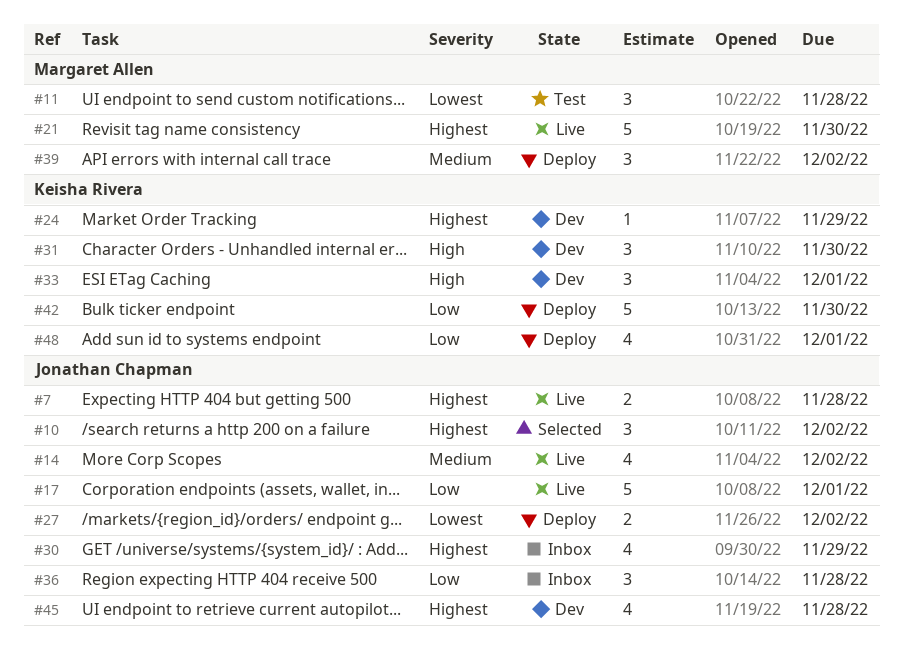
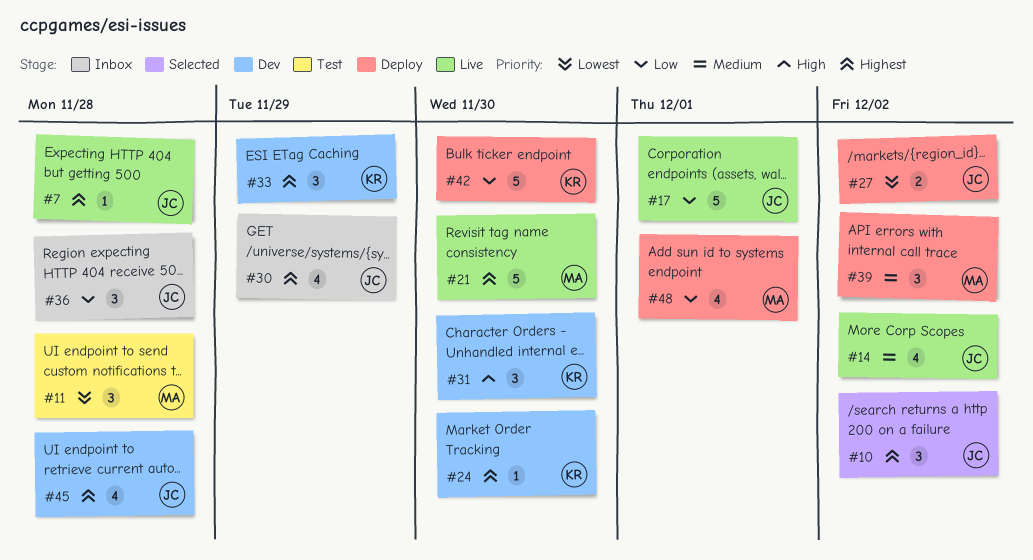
#7, estimate: 2 -> 1
#24, due: Nov 29 -> Nov 30
#33, priority: High -> Highest
#33, due: Dec 1 -> Nov 29
#48, owner: Keisha Rivera -> Margaret Allen

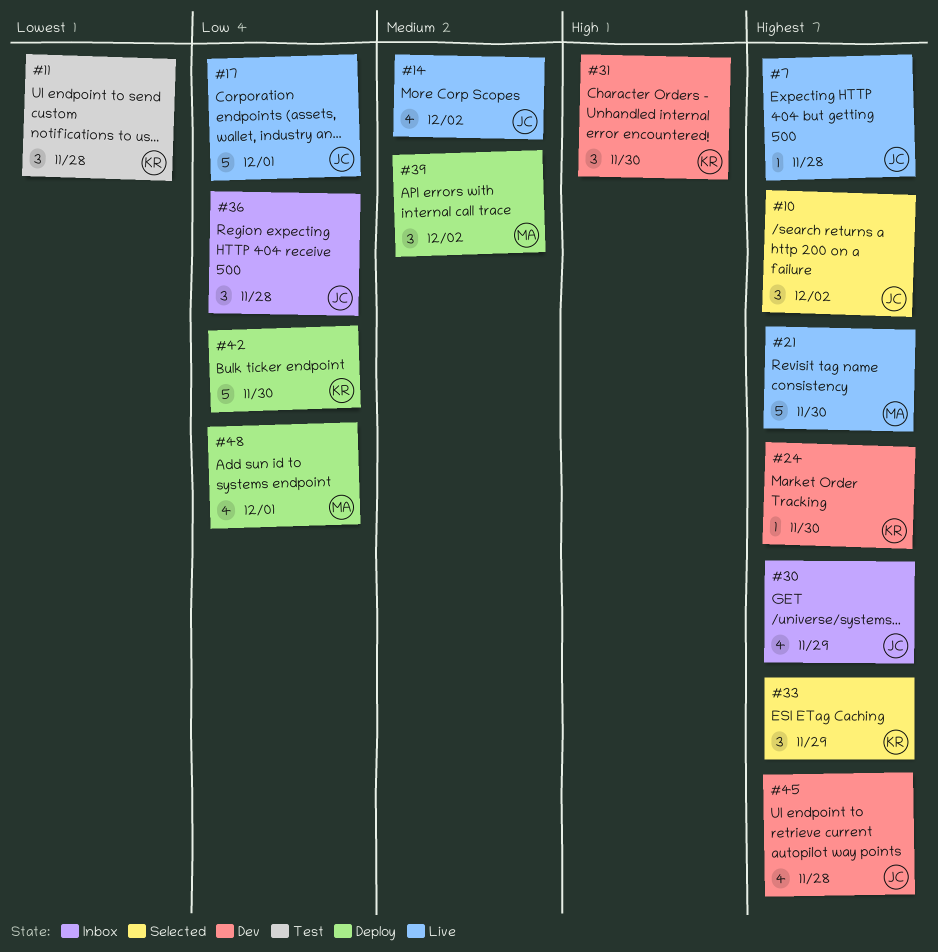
#11, owner: MA -> KR
#27: present -> none
#33, status: Dev -> Selected

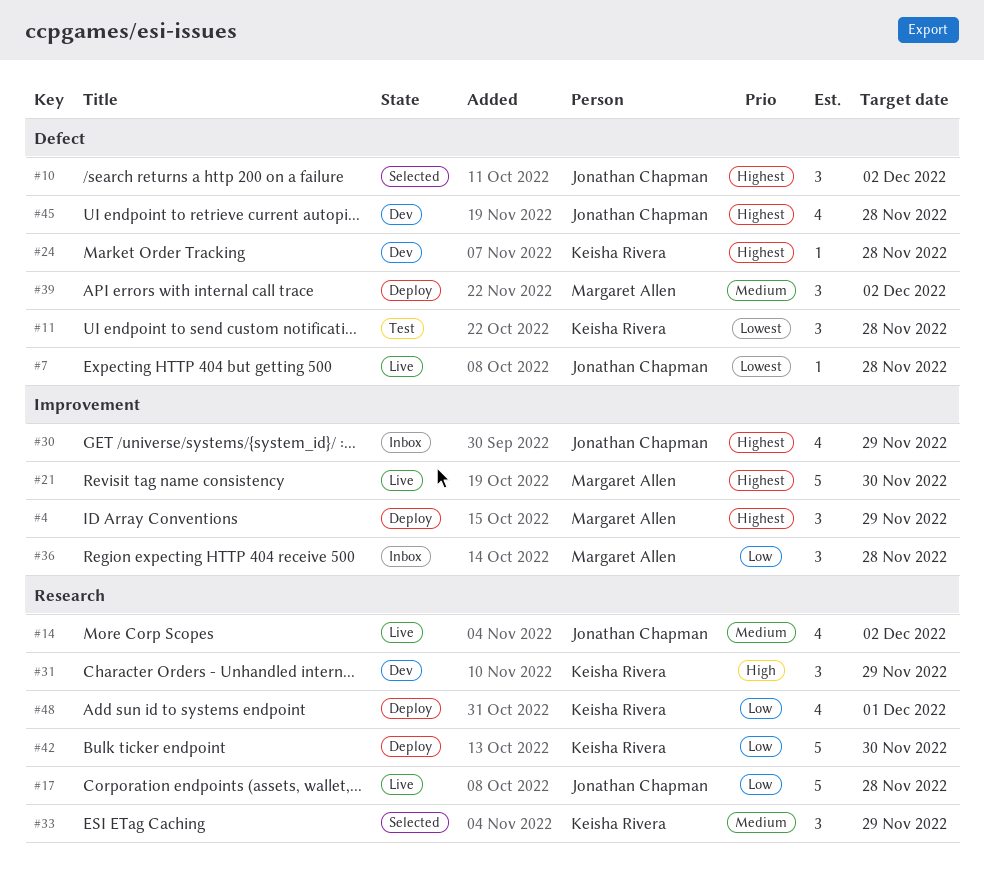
#4: none -> present
#7, priority: Highest -> Lowest
#17, due: Dec 1 -> Nov 28
#24, due: Nov 30 -> Nov 28
#31, due: Nov 30 -> Nov 29
#33, priority: Highest -> Medium
#36, owner: Jonathan Chapman -> Margaret Allen
#48, owner: Margaret Allen -> Keisha Rivera

